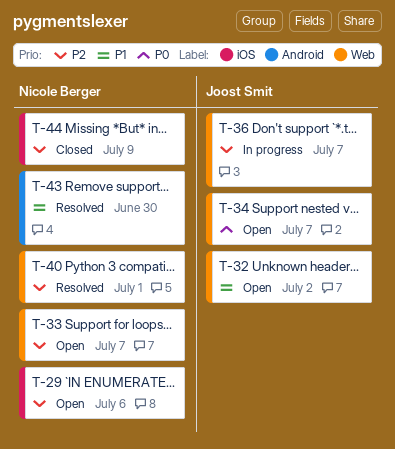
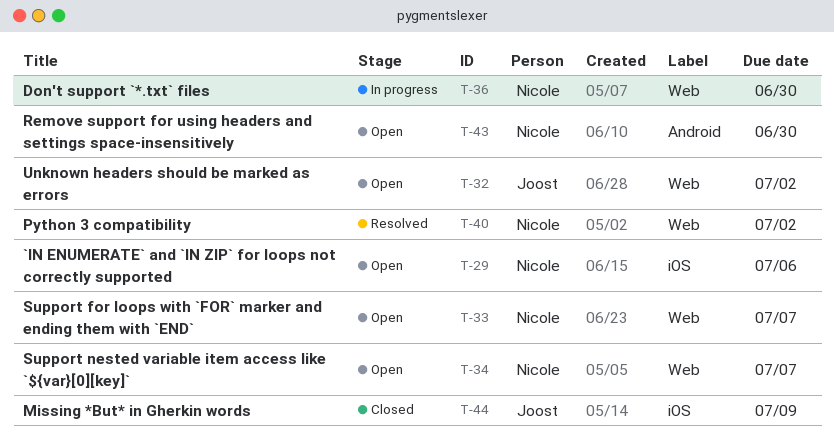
T-34, owner: Joost Smit -> Nicole Berger
T-36, owner: Joost Smit -> Nicole Berger
T-36, due: Jul 7 -> Jun 30
T-40, due: Jul 1 -> Jul 2
T-43, status: Resolved -> Open
T-44, owner: Nicole Berger -> Joost Smit

